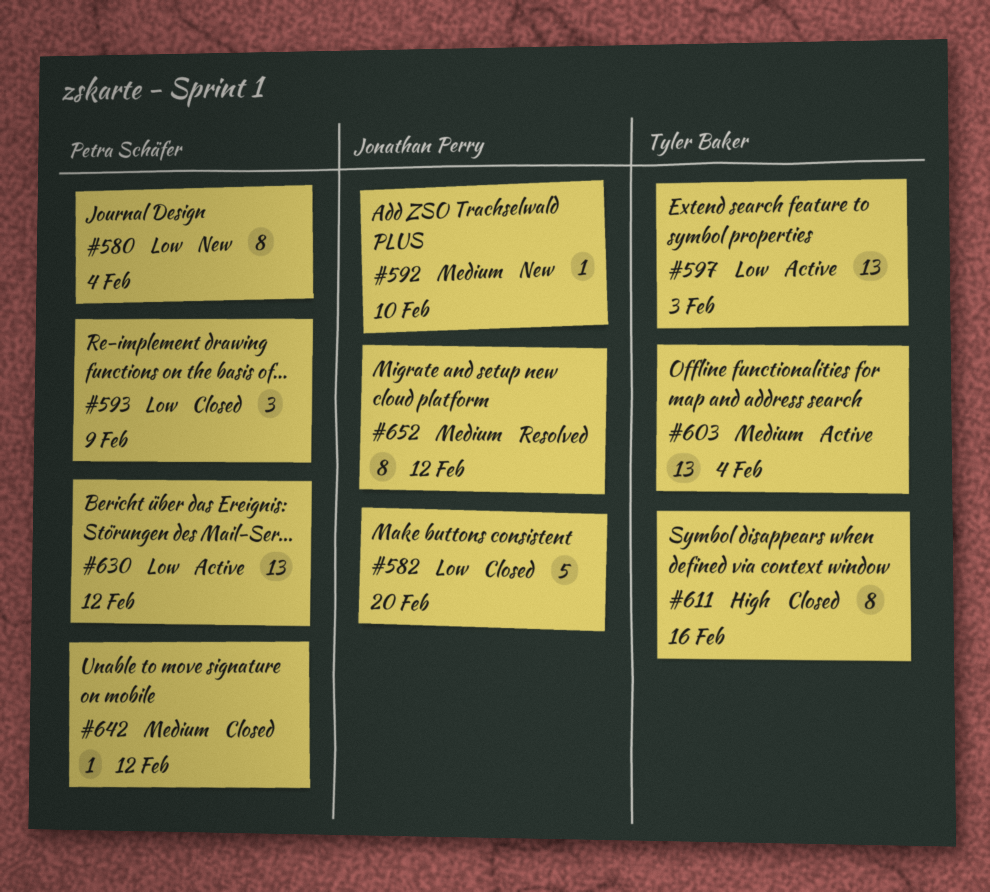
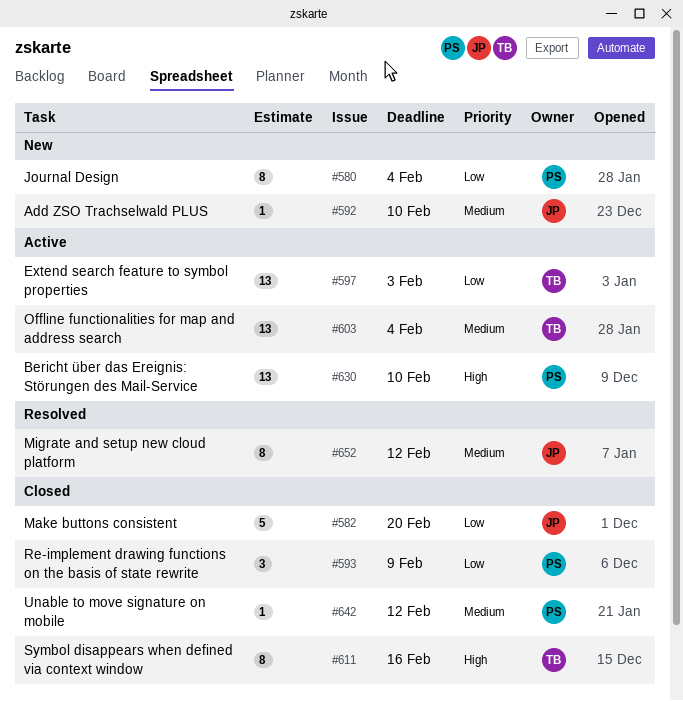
#630, priority: Low -> High
#630, due: Feb 12 -> Feb 10

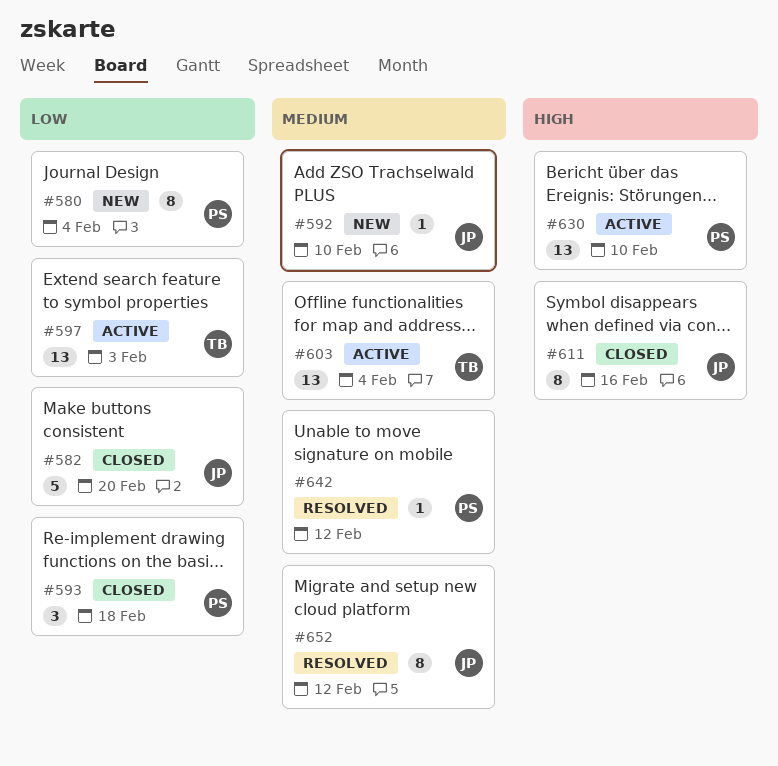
#593, due: Feb 9 -> Feb 18
#611, owner: TB -> JP
#642, status: Closed -> Resolved

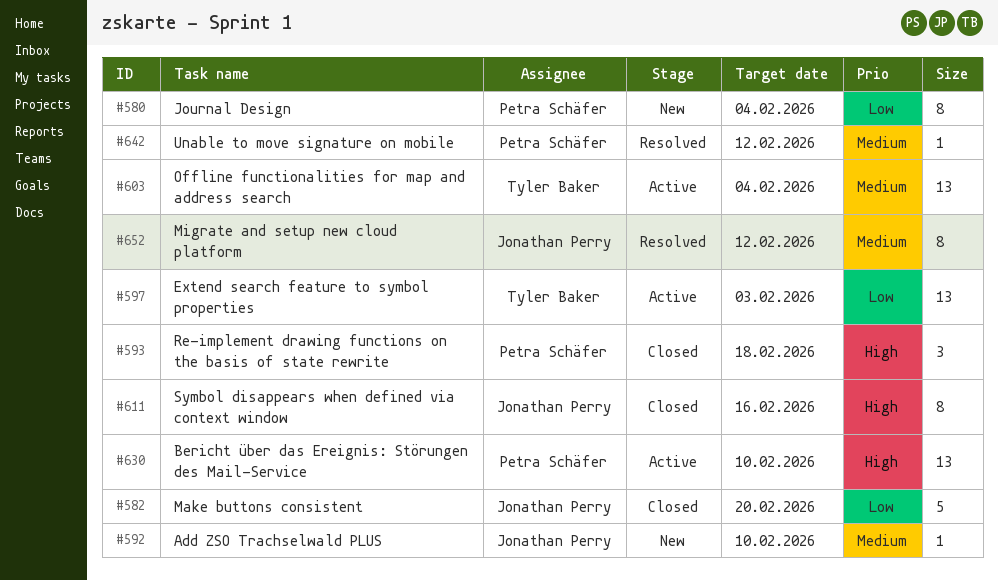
#593, priority: Low -> High

